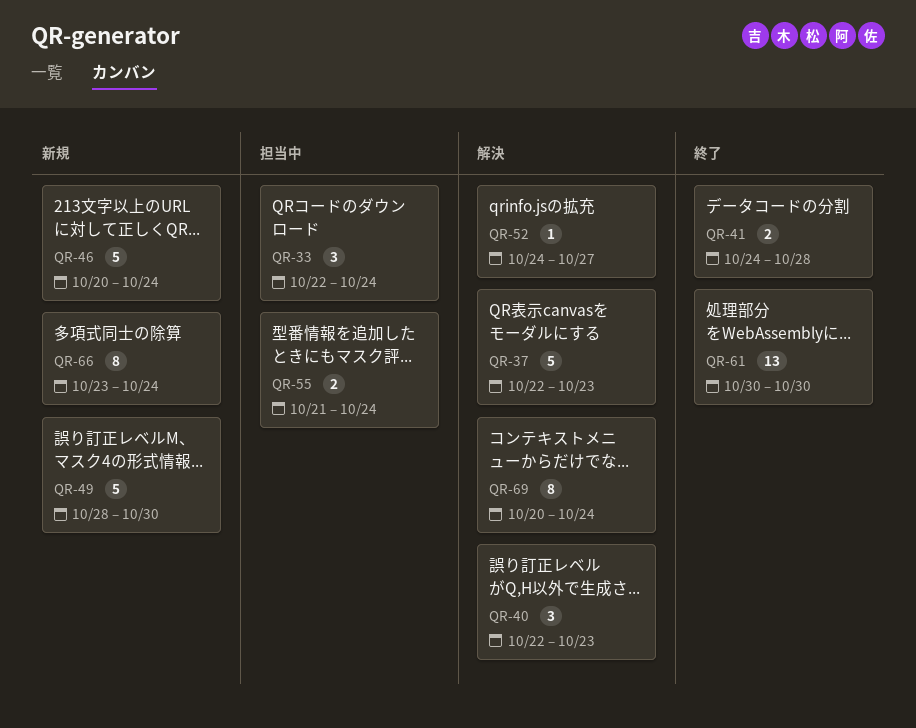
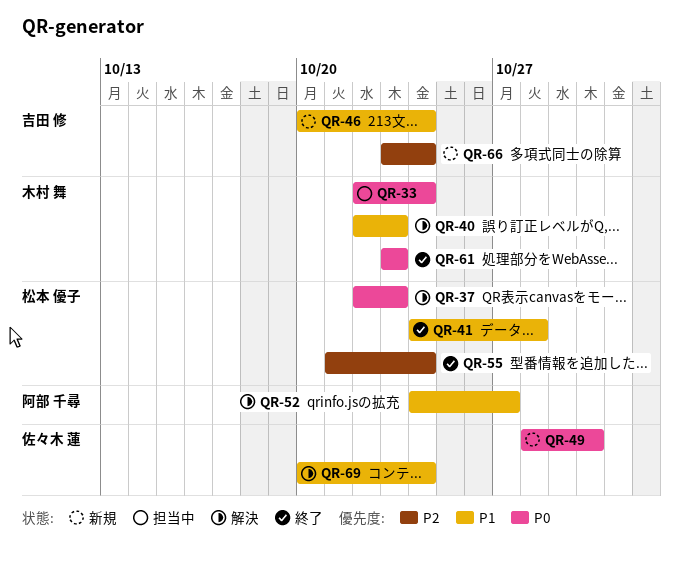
QR-55, status: 担当中 -> 終了
QR-61, start: Oct 30 -> Oct 23
QR-61, due: Oct 30 -> Oct 23

